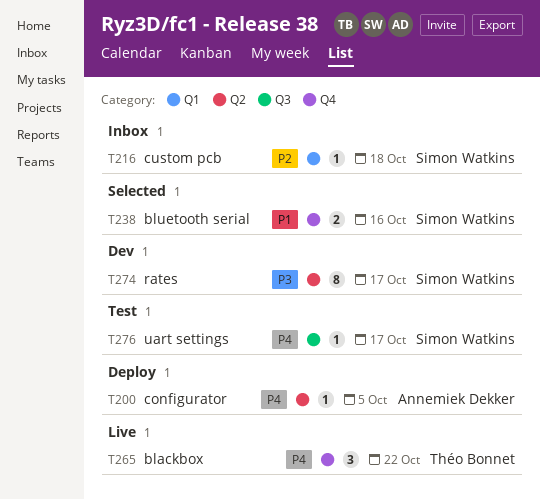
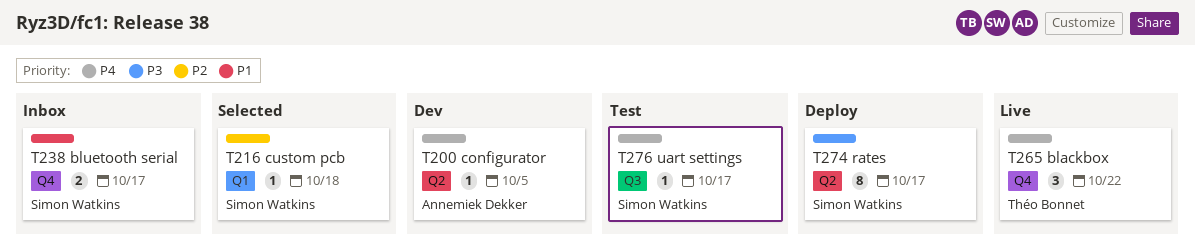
T200, status: Deploy -> Dev
T216, status: Inbox -> Selected
T238, status: Selected -> Inbox
T238, due: Oct 16 -> Oct 17
T274, status: Dev -> Deploy

